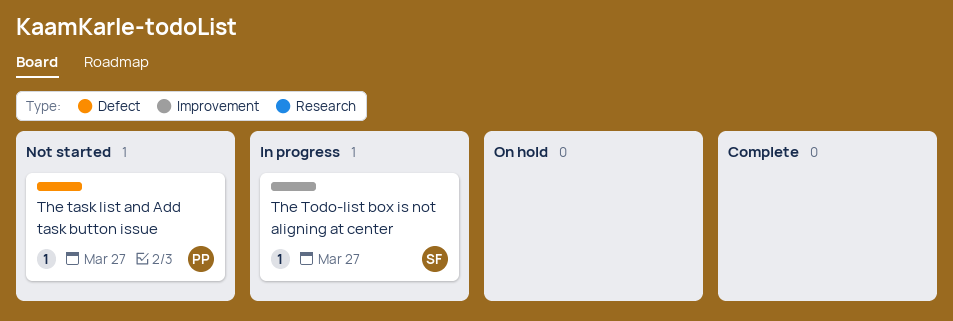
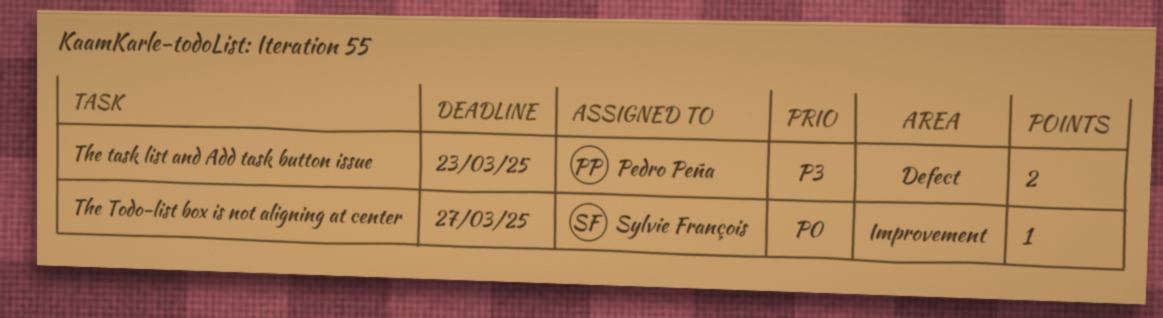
The task list and Add task button issue, estimate: 1 -> 2
The task list and Add task button issue, due: Mar 27 -> Mar 23

